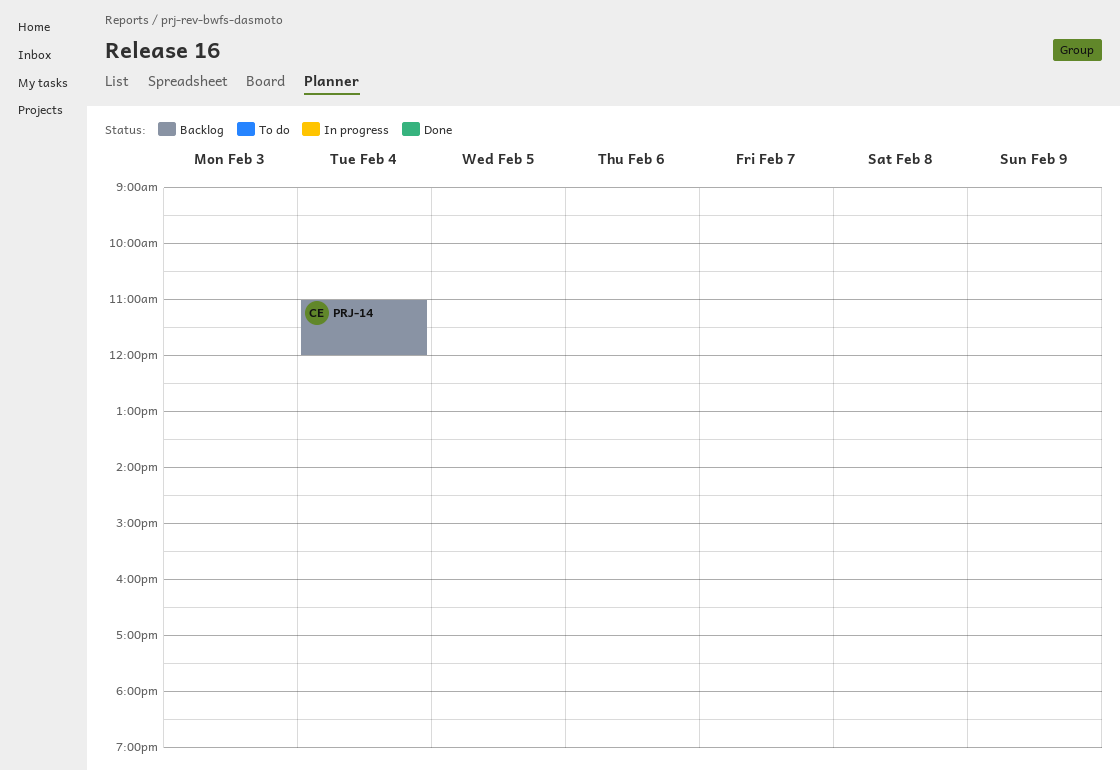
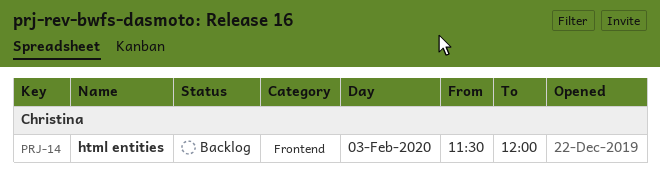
PRJ-14, day: Feb 4 -> Feb 3
PRJ-14, begins: 11:00 -> 11:30

